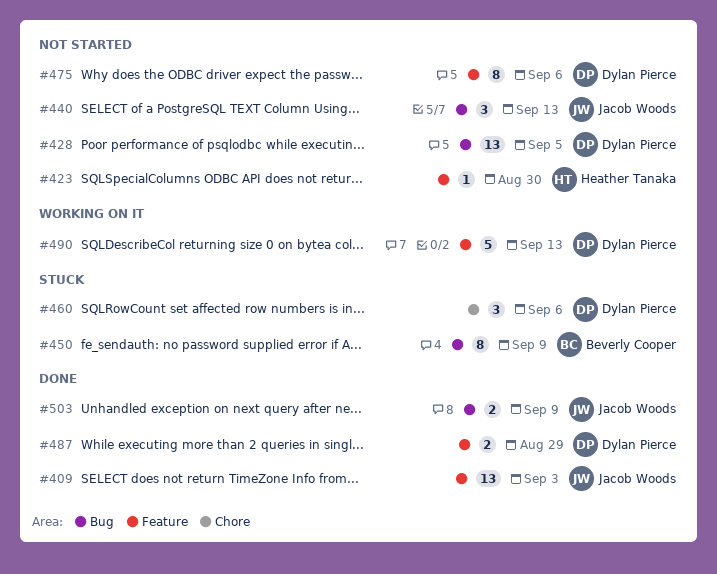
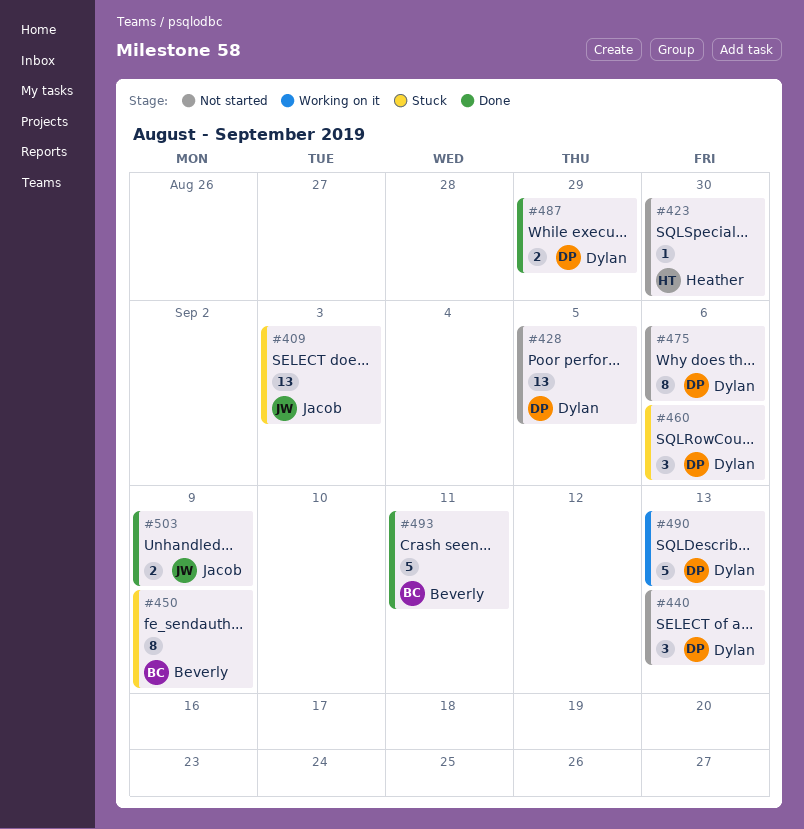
#409, status: Done -> Stuck
#440, owner: Jacob Woods -> Dylan Pierce
#493: none -> present

